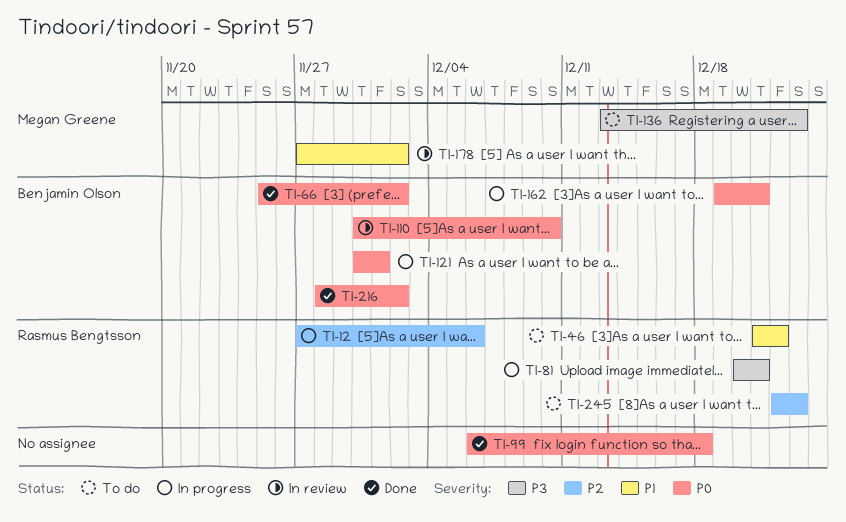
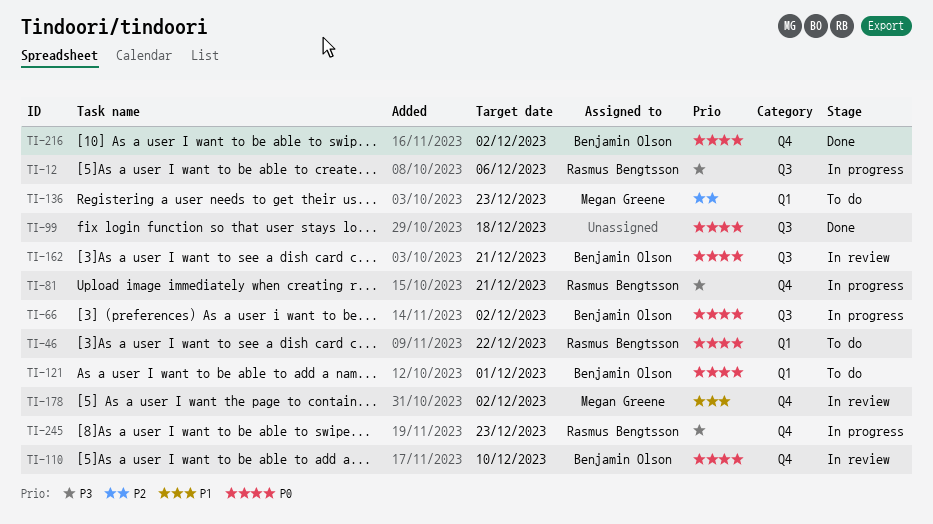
TI-12, priority: P2 -> P3
TI-46, priority: P1 -> P0
TI-66, status: Done -> In progress
TI-121, status: In progress -> To do
TI-136, priority: P3 -> P2
TI-162, status: In progress -> In review
TI-245, status: To do -> In progress
TI-245, priority: P2 -> P3

